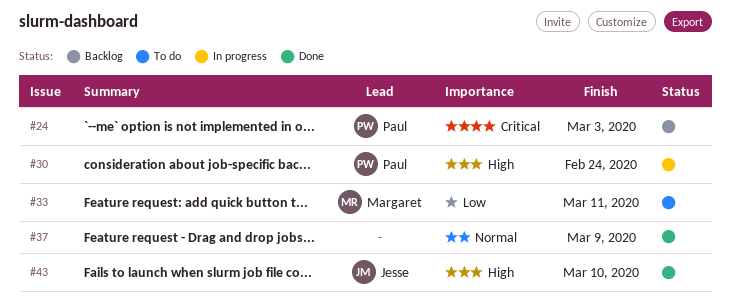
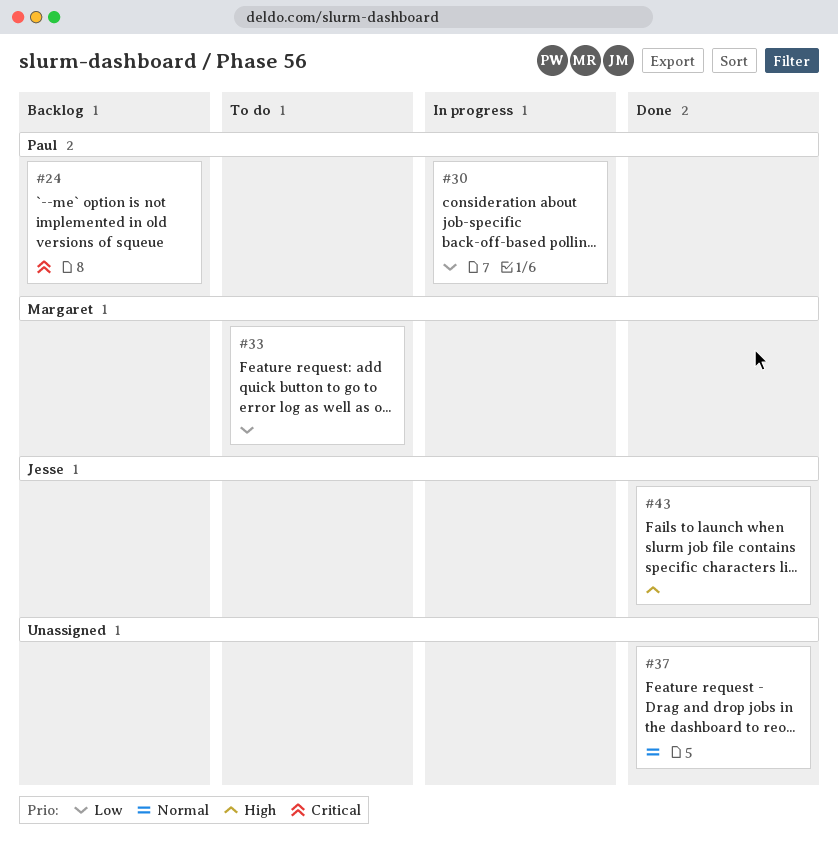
#30, priority: High -> Low

